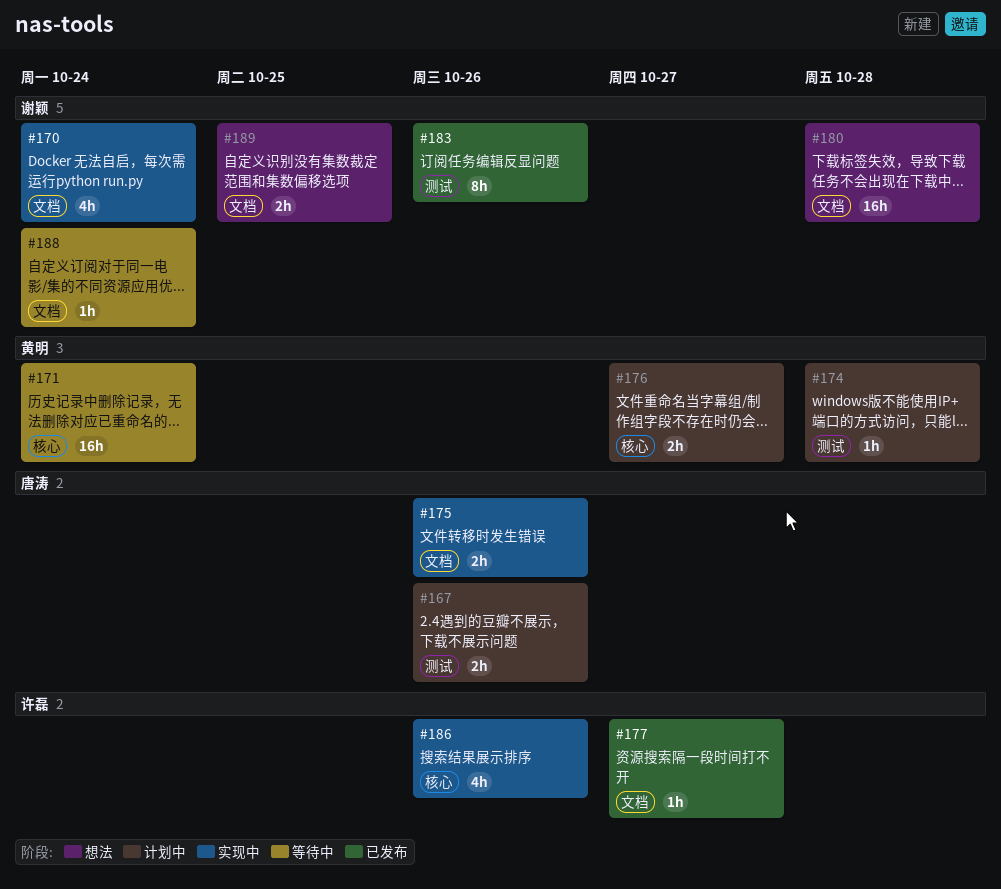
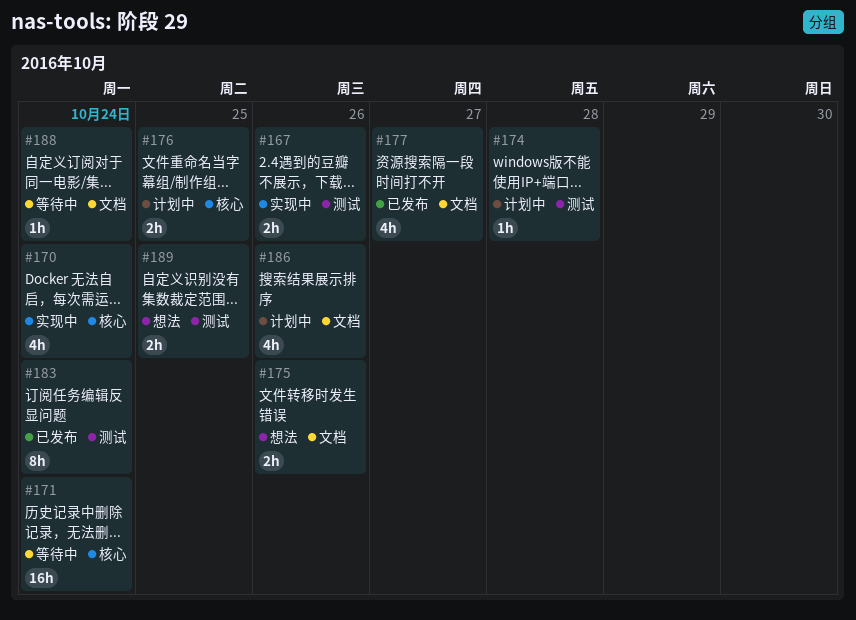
#167, status: 计划中 -> 实现中
#170, label: 文档 -> 核心
#175, status: 实现中 -> 想法
#176, due: Oct 27 -> Oct 25
#177, estimate: 1h -> 4h
#180: present -> none
#183, due: Oct 26 -> Oct 24
#186, status: 实现中 -> 计划中
#186, label: 核心 -> 文档
#189, label: 文档 -> 测试

